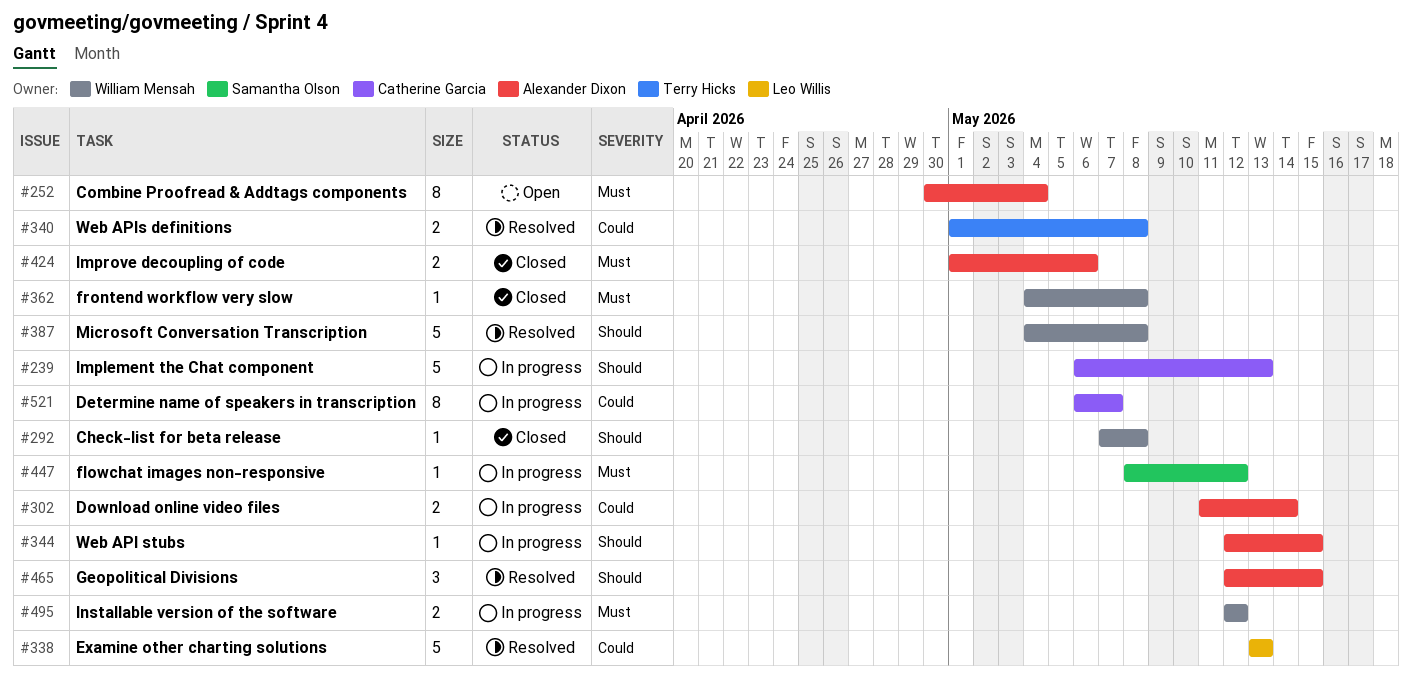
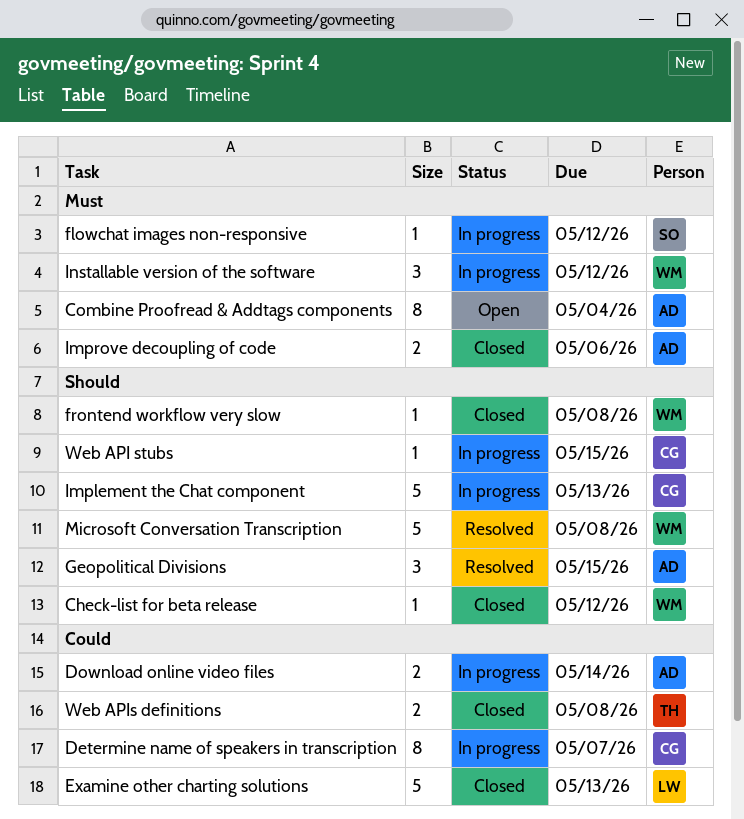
Check-list for beta release, due: May 8 -> May 12
Examine other charting solutions, status: Resolved -> Closed
frontend workflow very slow, priority: Must -> Should
Installable version of the software, estimate: 2 -> 3
Web API stubs, owner: Alexander Dixon -> Catherine Garcia
Web APIs definitions, status: Resolved -> Closed

